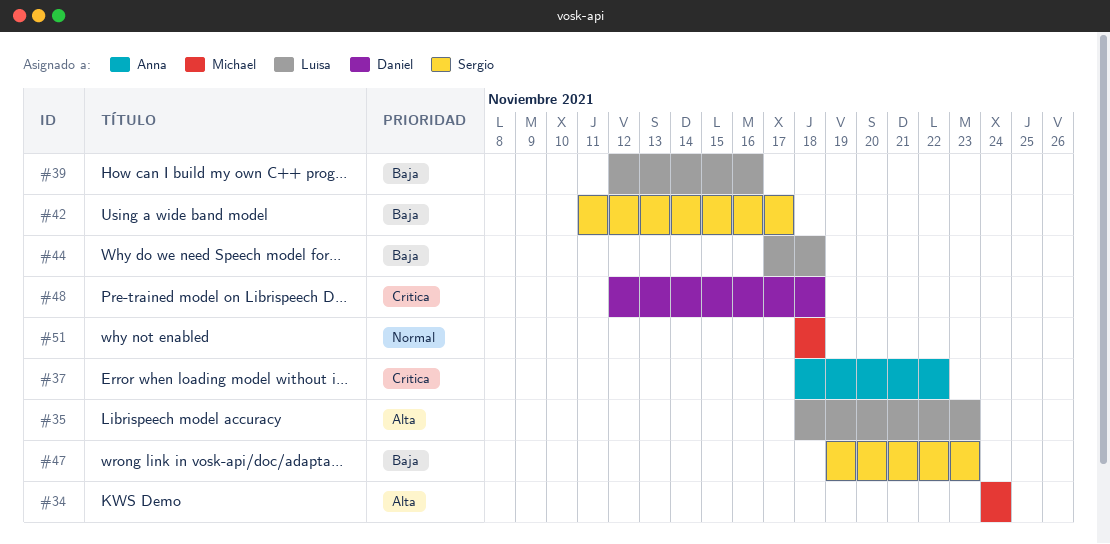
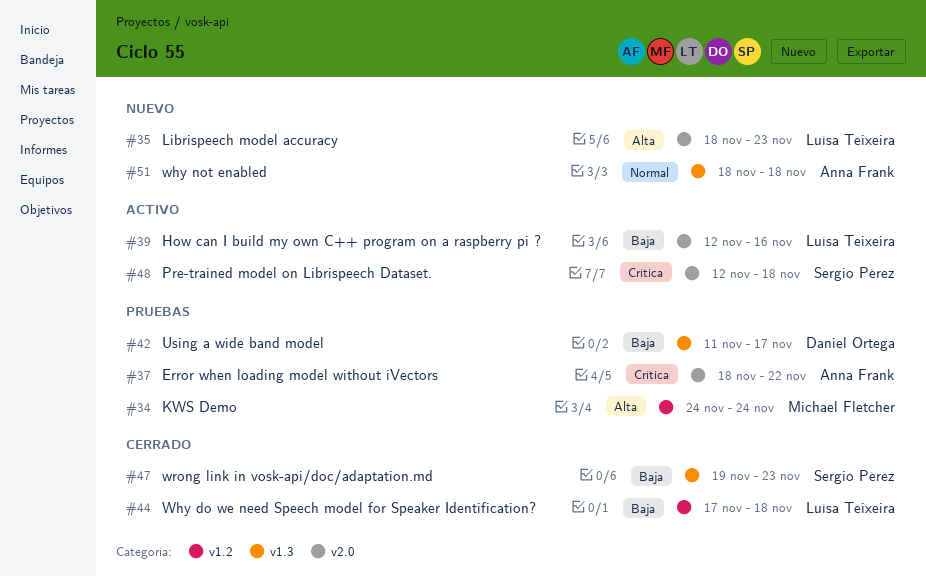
#42, owner: Sergio Pérez -> Daniel Ortega
#48, owner: Daniel Ortega -> Sergio Pérez
#51, owner: Michael Fletcher -> Anna Frank

